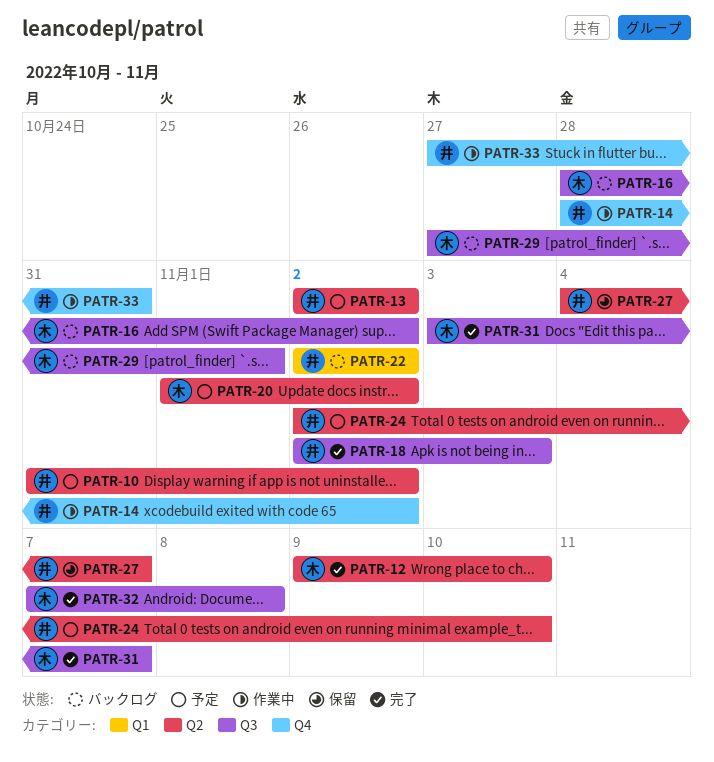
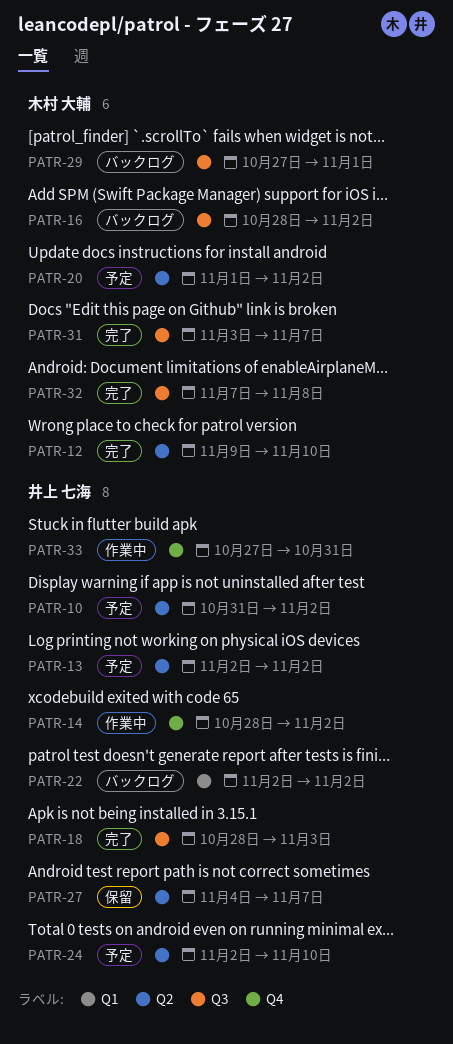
PATR-18, start: Nov 2 -> Oct 28

